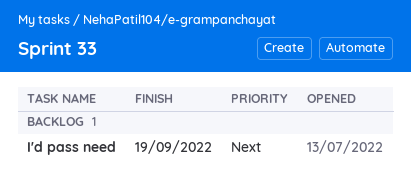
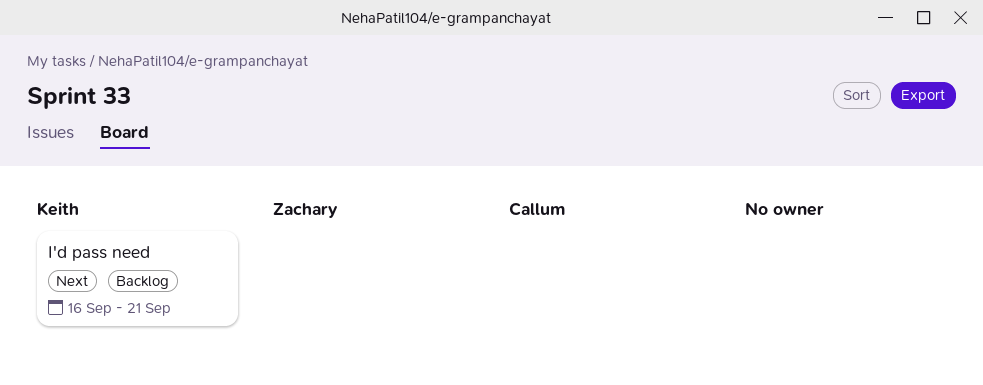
I'd pass need, due: Sep 19 -> Sep 21

